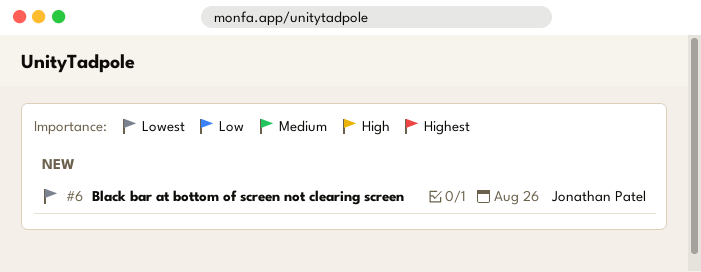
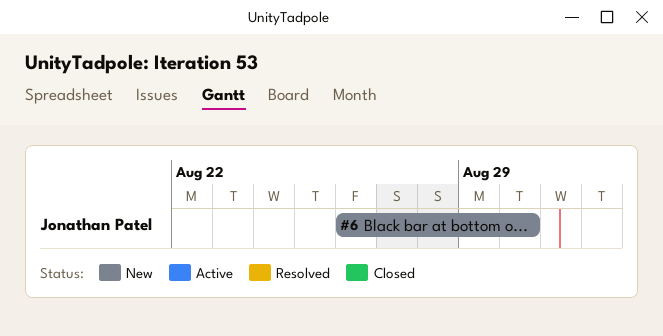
#6, due: Aug 26 -> Aug 30

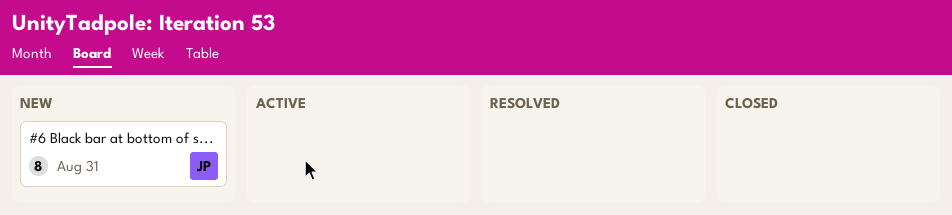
#6, due: Aug 30 -> Aug 31

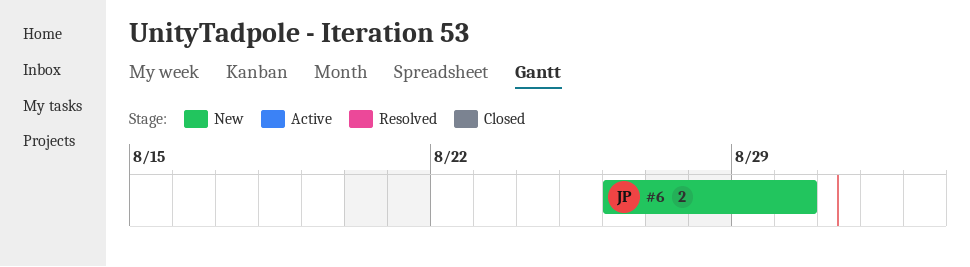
#6, estimate: 8 -> 2
#6, due: Aug 31 -> Aug 30

